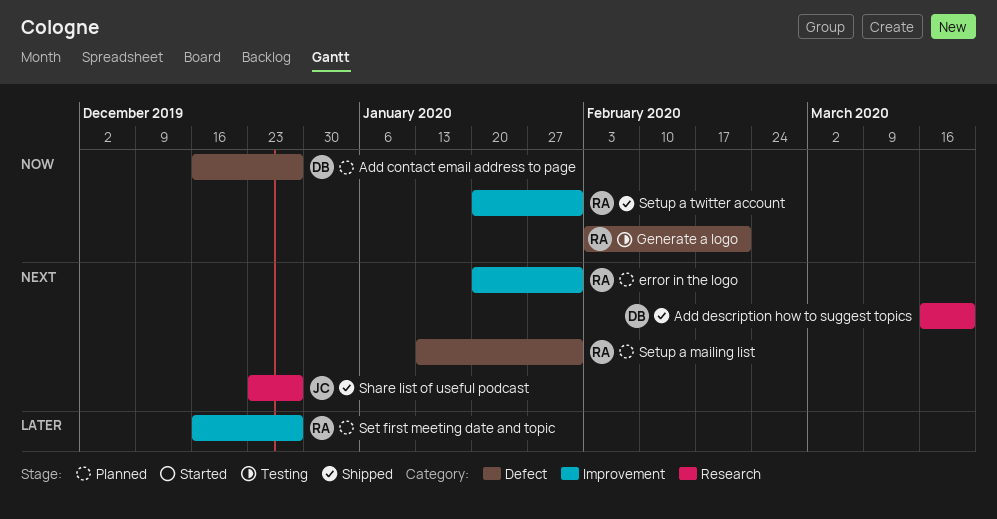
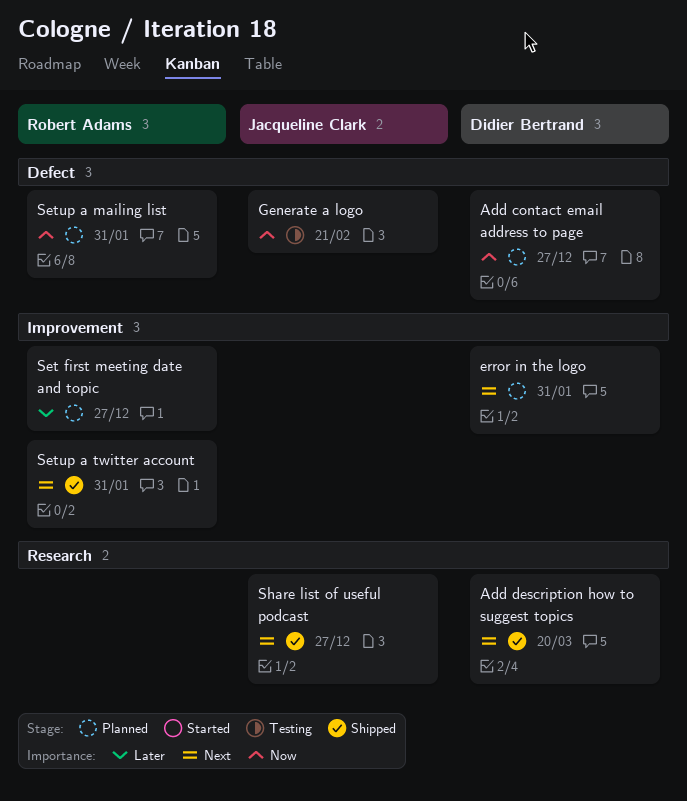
error in the logo, owner: Robert Adams -> Didier Bertrand
Generate a logo, owner: Robert Adams -> Jacqueline Clark
Setup a mailing list, priority: Next -> Now
Setup a twitter account, priority: Now -> Next

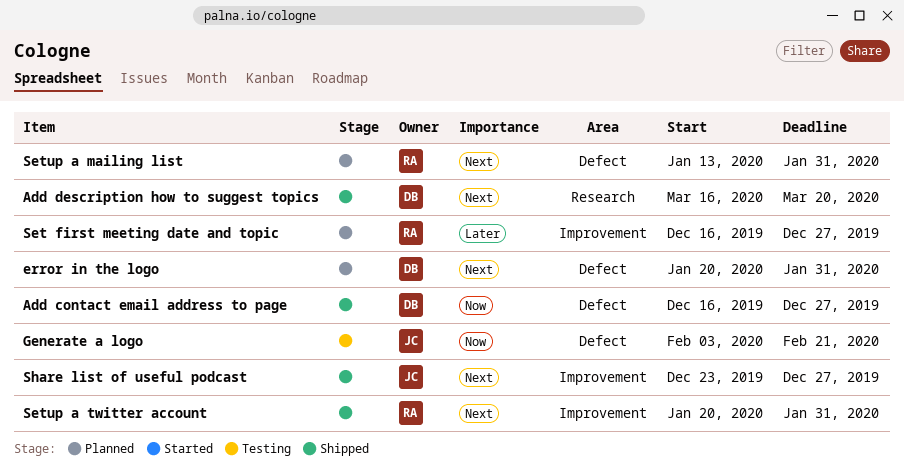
Add contact email address to page, status: Planned -> Shipped
error in the logo, label: Improvement -> Defect
Setup a mailing list, priority: Now -> Next
Share list of useful podcast, label: Research -> Improvement

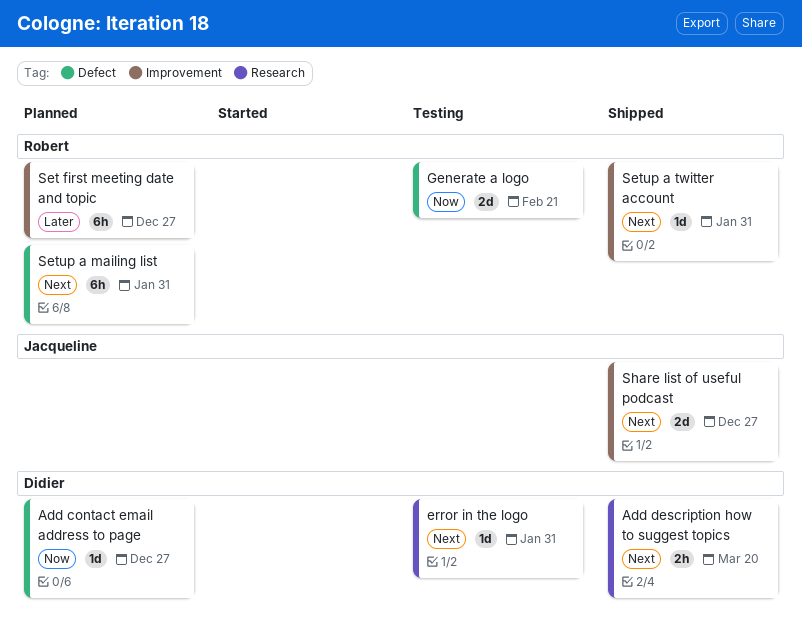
Add contact email address to page, status: Shipped -> Planned
error in the logo, status: Planned -> Testing
error in the logo, label: Defect -> Research
Generate a logo, owner: Jacqueline -> Robert

